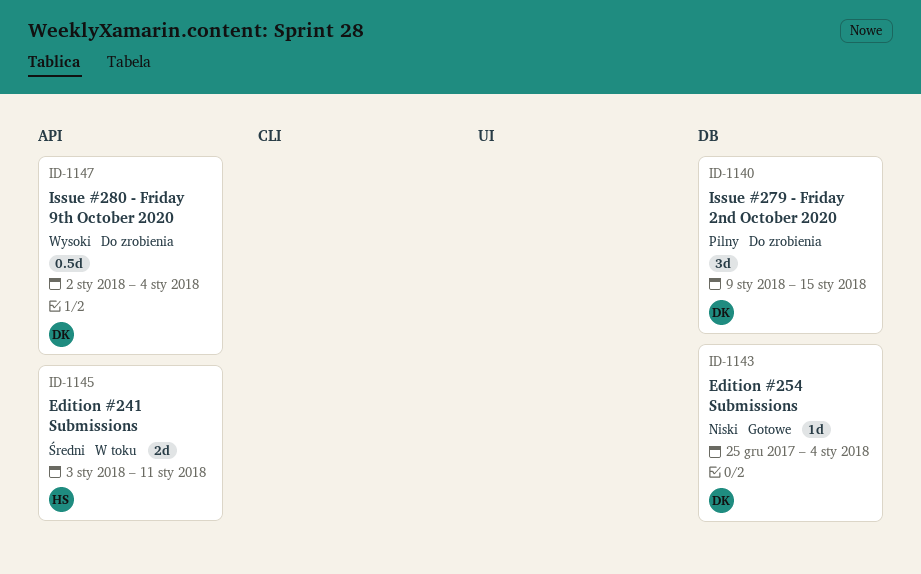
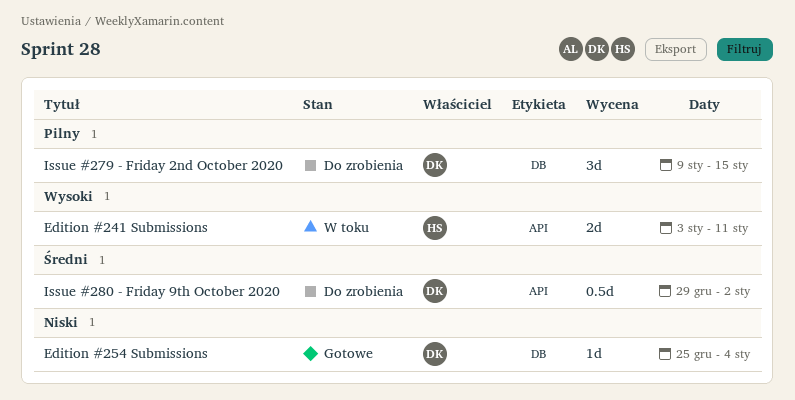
Edition #241 Submissions, priority: Średni -> Wysoki
Issue #280 - Friday 9th October 2020, priority: Wysoki -> Średni
Issue #280 - Friday 9th October 2020, start: Jan 2 -> Dec 29
Issue #280 - Friday 9th October 2020, due: Jan 4 -> Jan 2

